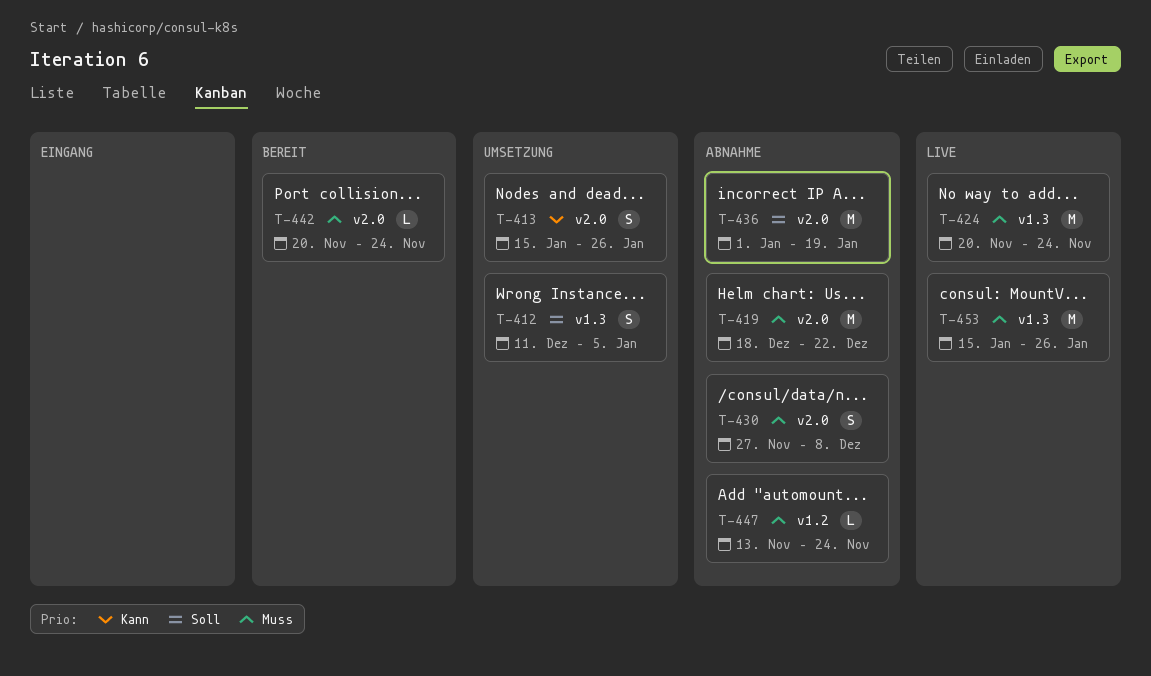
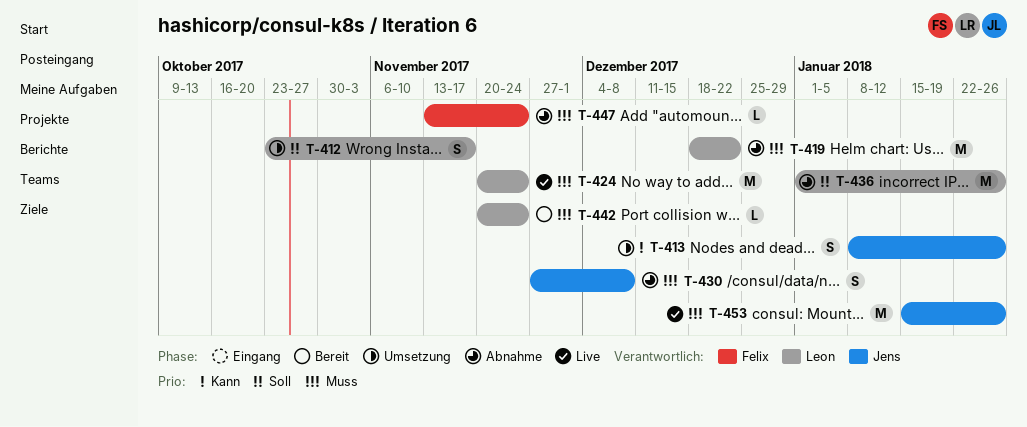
T-412, start: Dec 11 -> Oct 23
T-412, due: Jan 5 -> Nov 17
T-413, start: Jan 15 -> Jan 8
T-436, due: Jan 19 -> Jan 26

